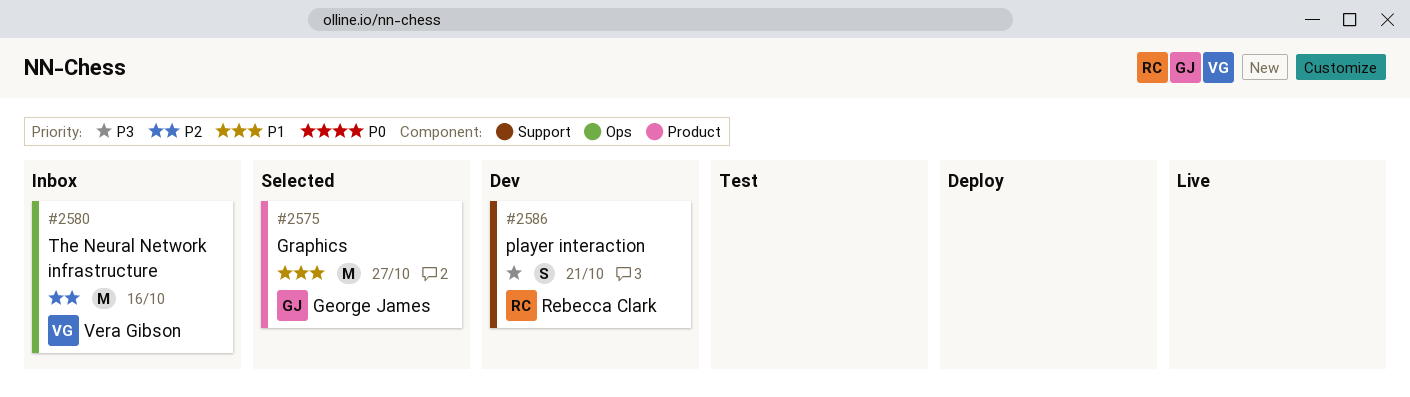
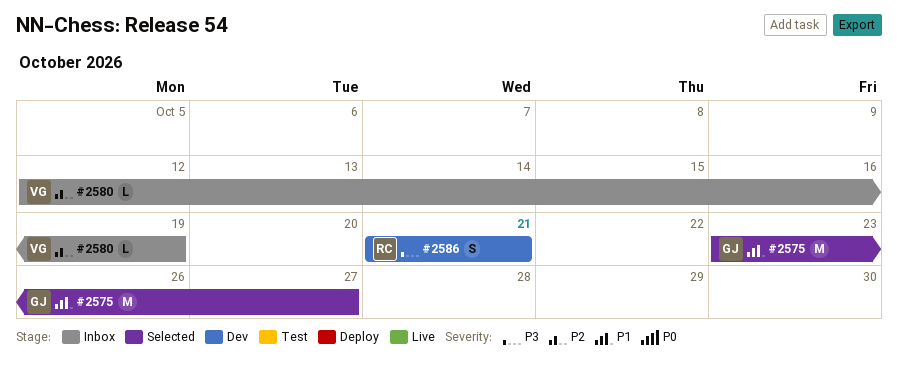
#2580, estimate: M -> L
#2580, due: Oct 16 -> Oct 19

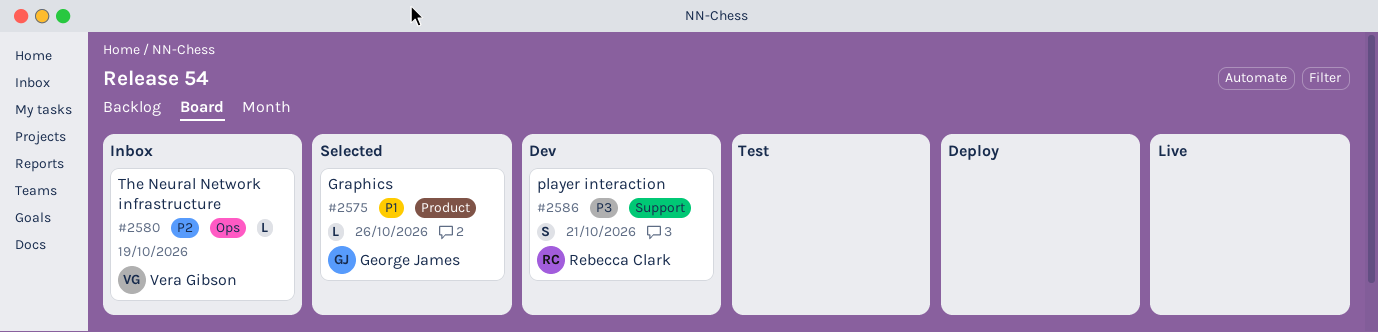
#2575, estimate: M -> L
#2575, due: Oct 27 -> Oct 26

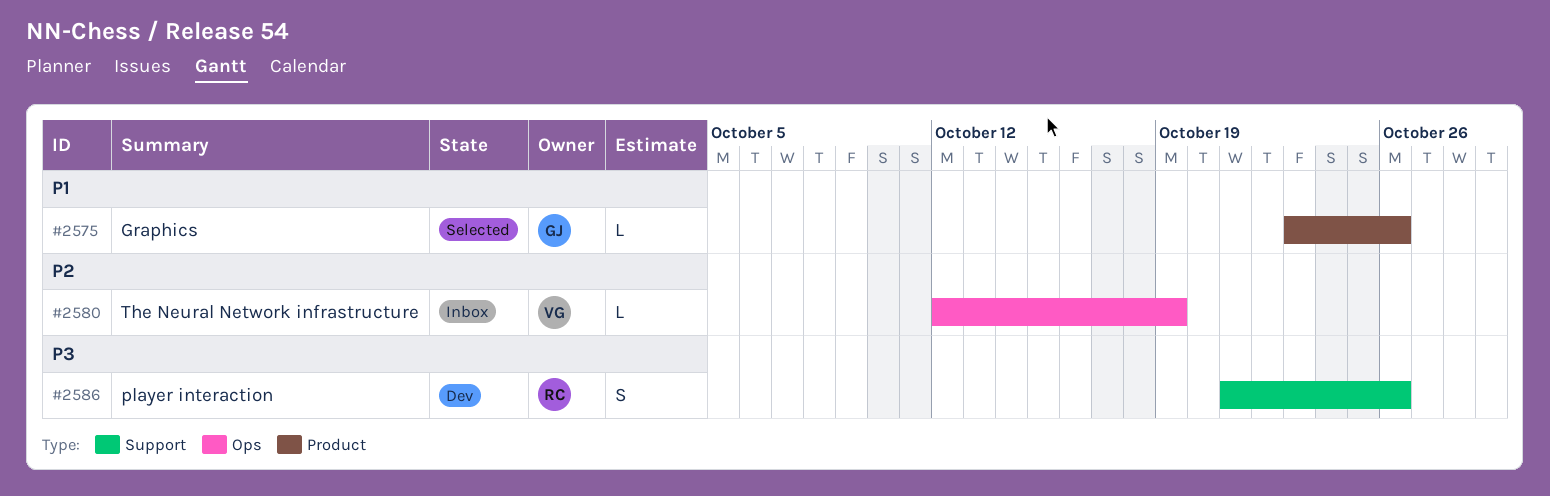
#2586, due: Oct 21 -> Oct 26

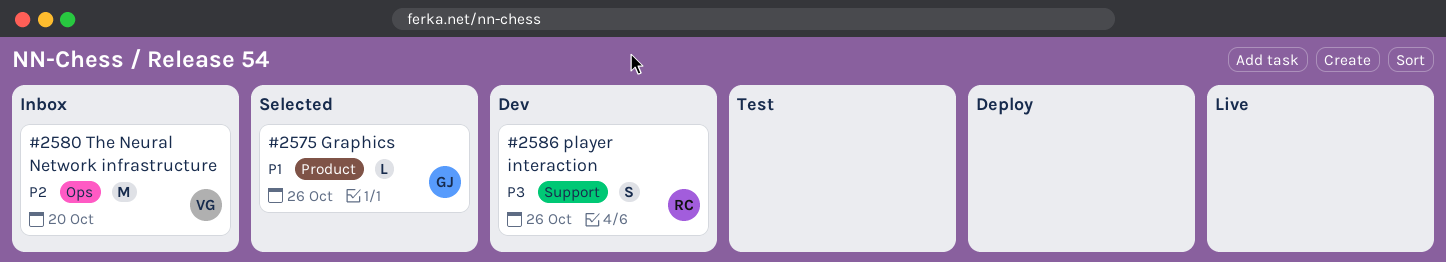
#2580, estimate: L -> M
#2580, due: Oct 19 -> Oct 20

